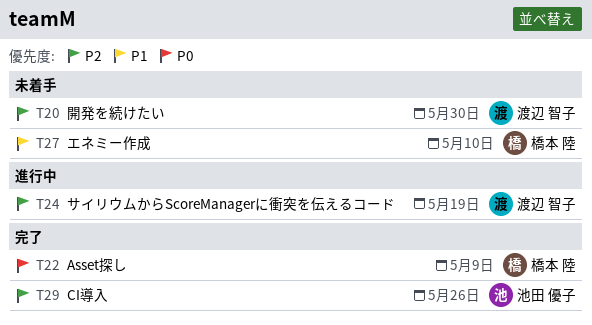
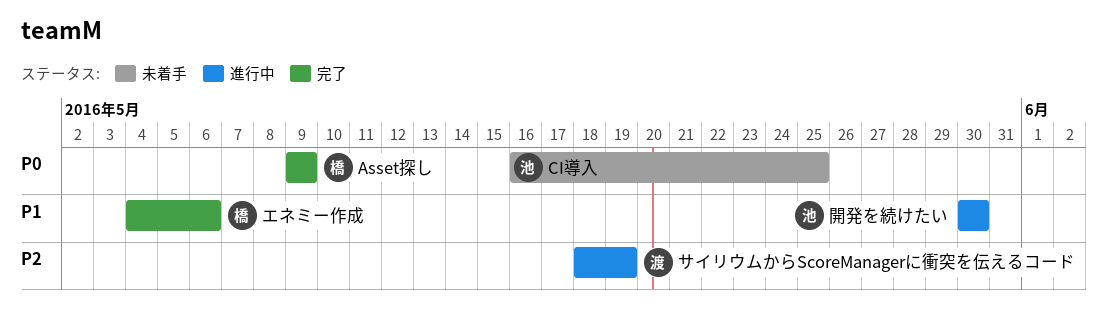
CI導入, status: 完了 -> 未着手
CI導入, priority: P2 -> P0
CI導入, due: May 26 -> May 25
エネミー作成, status: 未着手 -> 完了
エネミー作成, due: May 10 -> May 6
開発を続けたい, status: 未着手 -> 進行中
開発を続けたい, owner: 渡辺 智子 -> 池田 優子
開発を続けたい, priority: P2 -> P1

